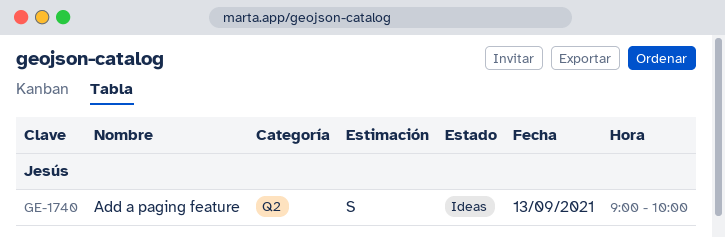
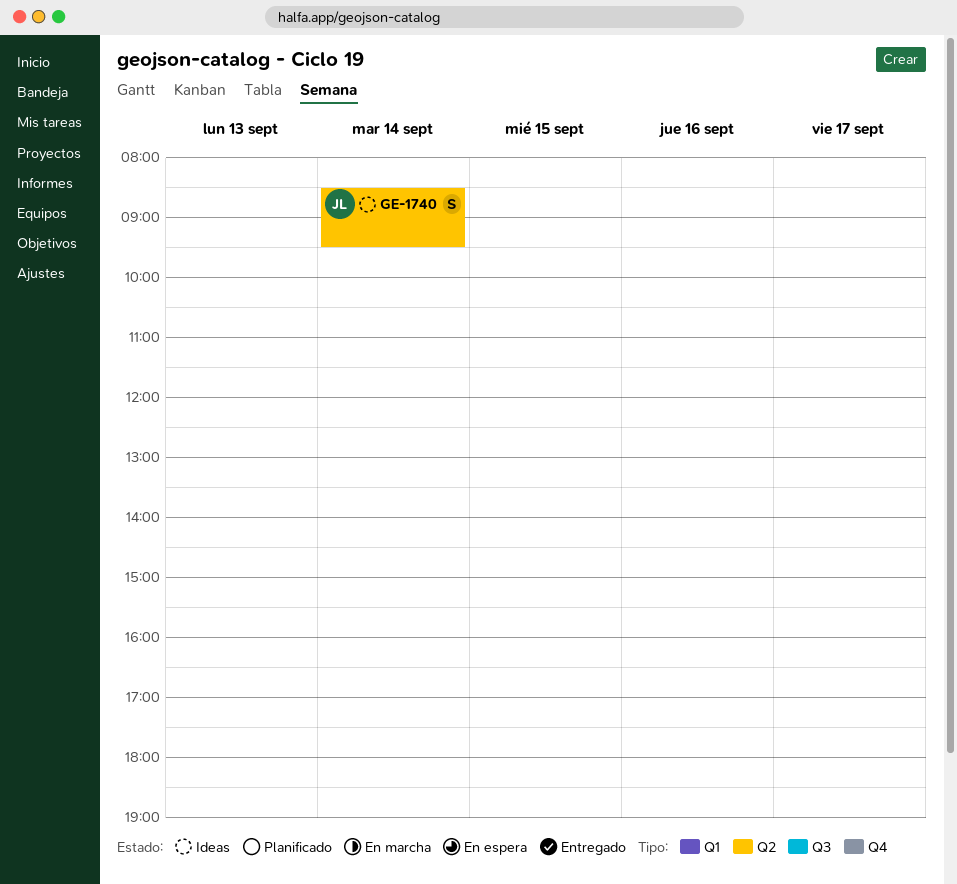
GE-1740, day: Sep 13 -> Sep 14
GE-1740, begins: 09:00 -> 08:30
GE-1740, ends: 10:00 -> 09:30

